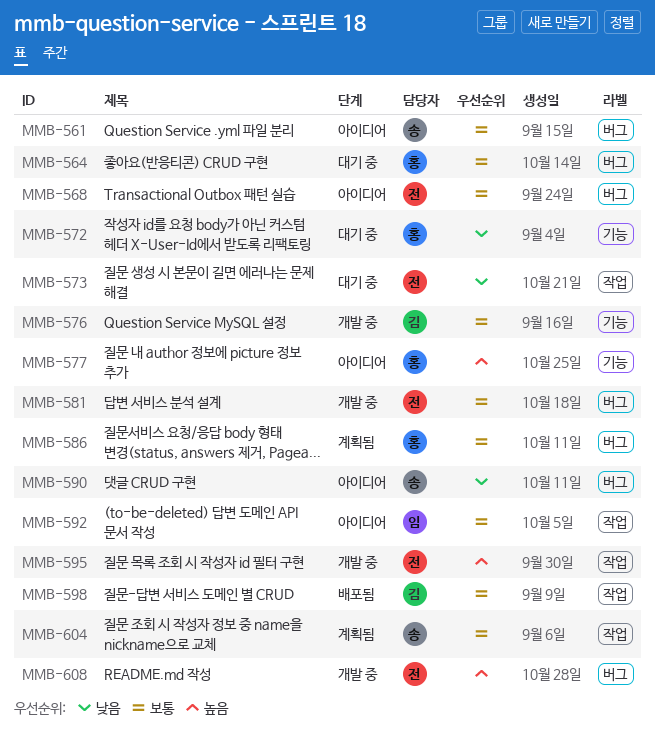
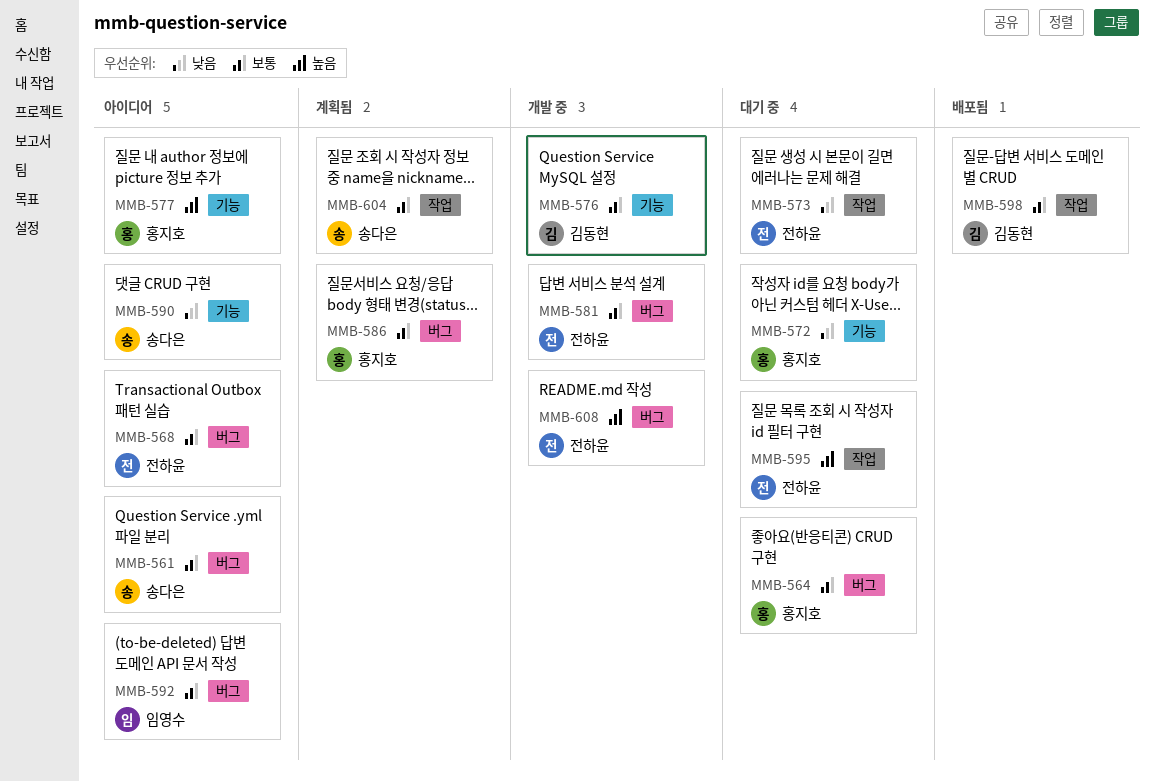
MMB-590, label: 버그 -> 기능
MMB-592, label: 작업 -> 버그
MMB-595, status: 개발 중 -> 대기 중

